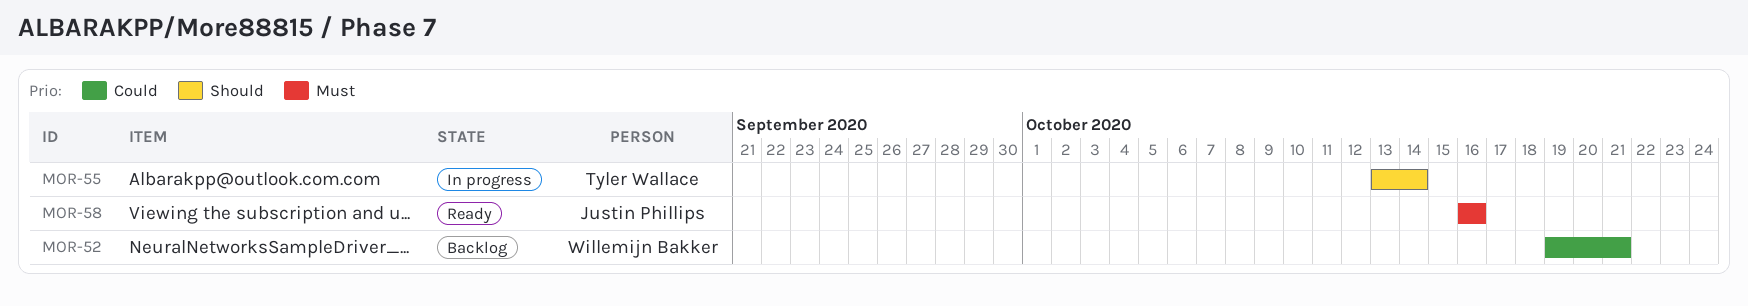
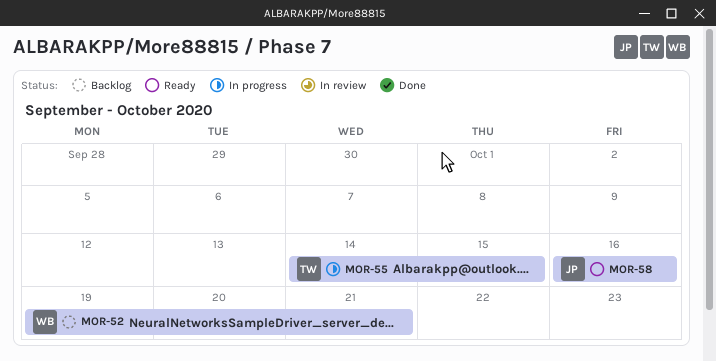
MOR-55, start: Oct 13 -> Oct 14
MOR-55, due: Oct 14 -> Oct 15

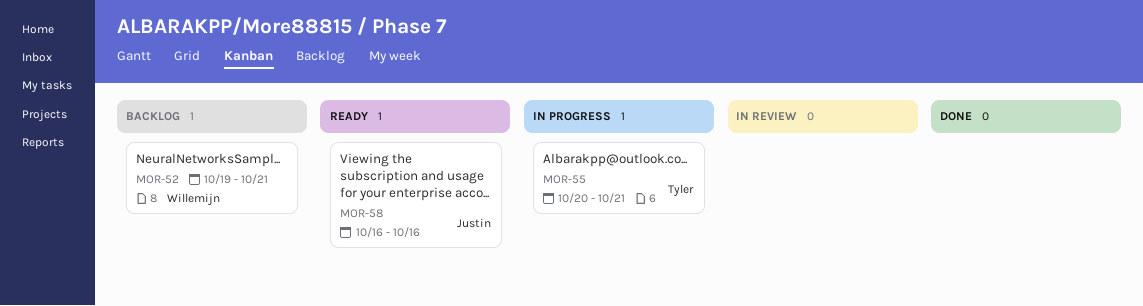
MOR-55, start: Oct 14 -> Oct 20
MOR-55, due: Oct 15 -> Oct 21

